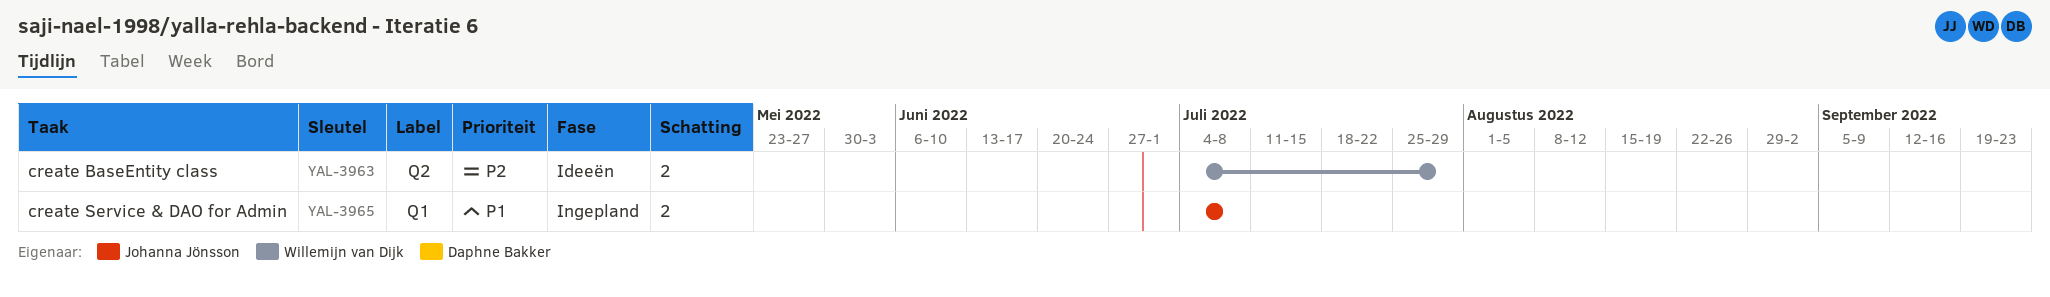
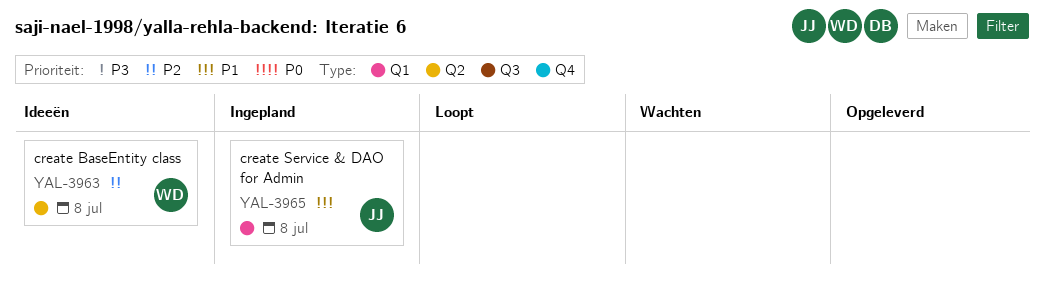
YAL-3963, due: Jul 29 -> Jul 8

